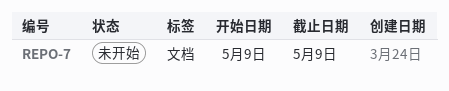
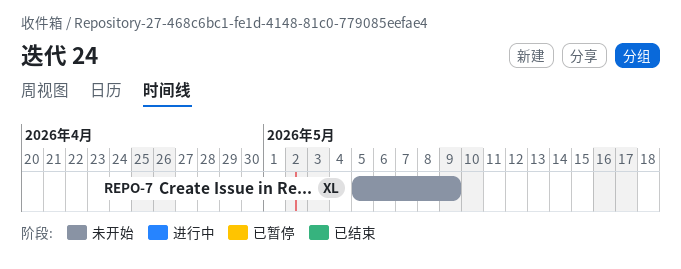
REPO-7, start: May 9 -> May 5

